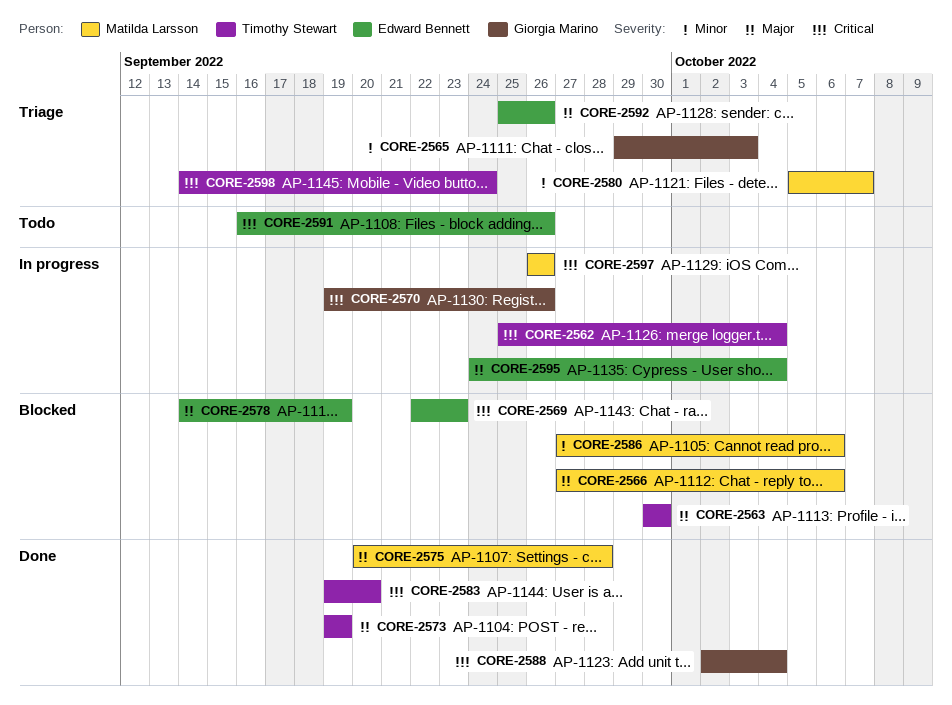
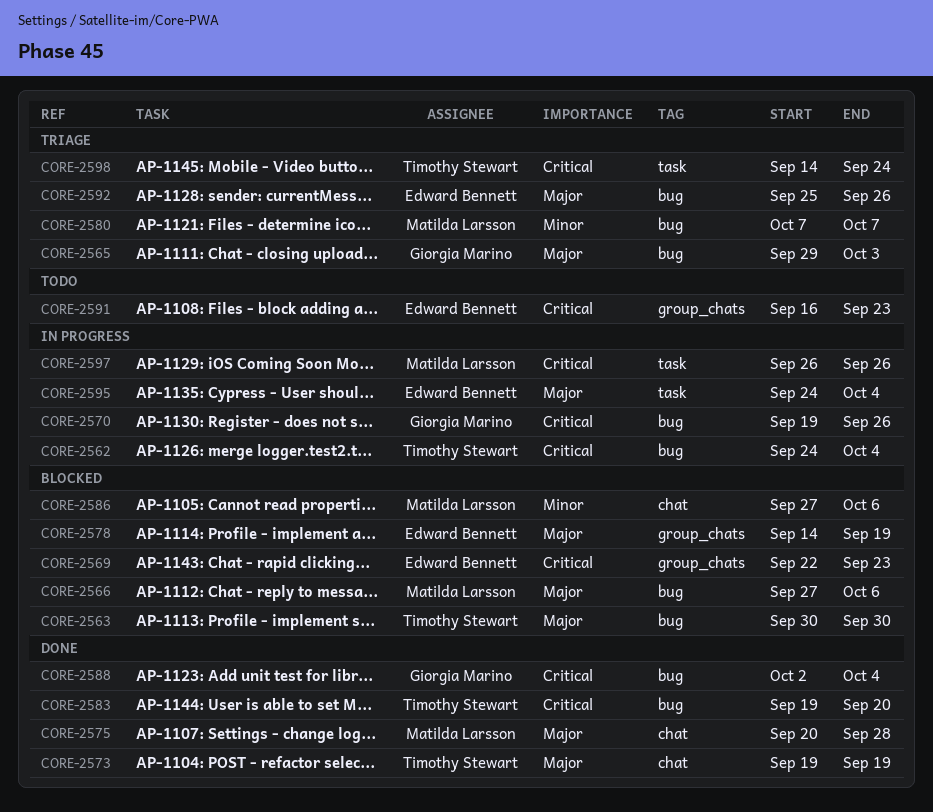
CORE-2562, start: Sep 25 -> Sep 24
CORE-2565, priority: Minor -> Major
CORE-2580, start: Oct 5 -> Oct 7
CORE-2591, due: Sep 26 -> Sep 23

